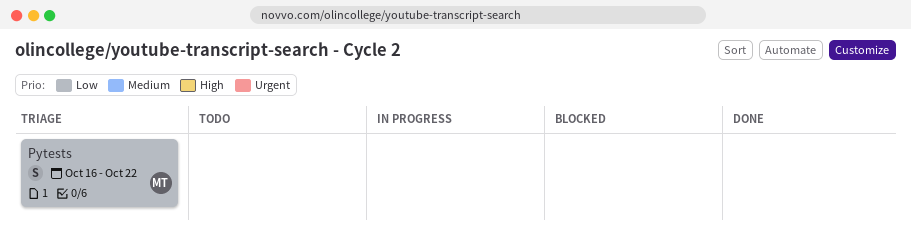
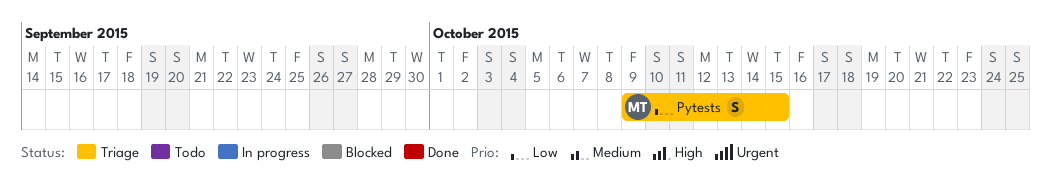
Pytests, start: Oct 16 -> Oct 9
Pytests, due: Oct 22 -> Oct 15

